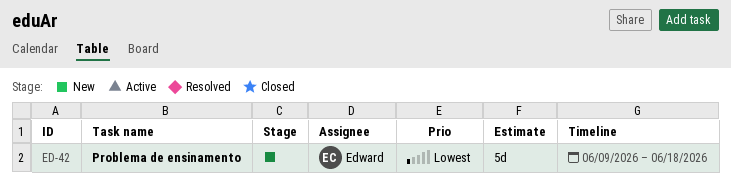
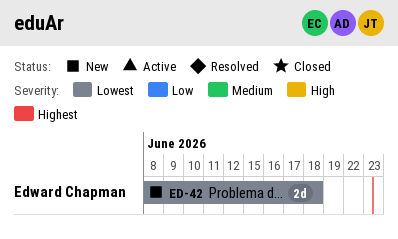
ED-42, estimate: 5d -> 2d
ED-42, start: Jun 9 -> Jun 8

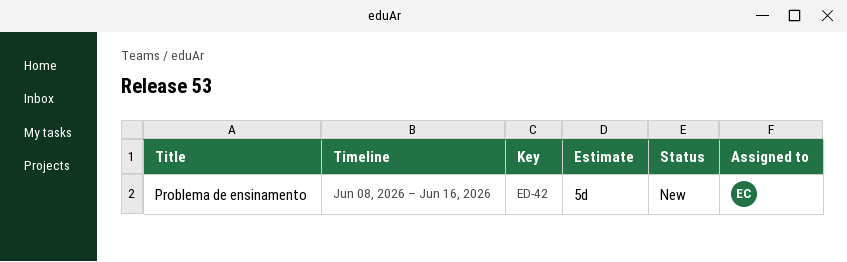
ED-42, estimate: 2d -> 5d
ED-42, due: Jun 18 -> Jun 16

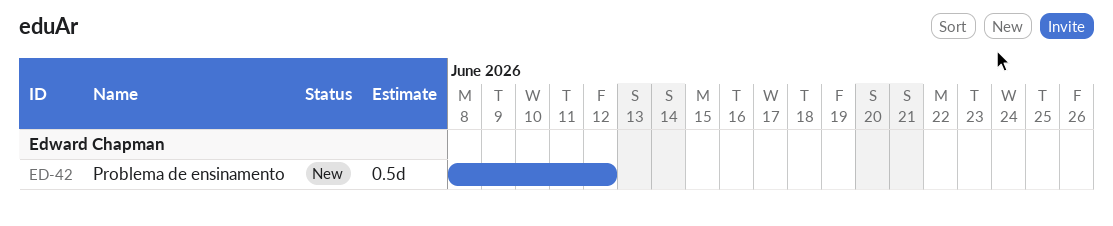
ED-42, estimate: 5d -> 0.5d
ED-42, due: Jun 16 -> Jun 12

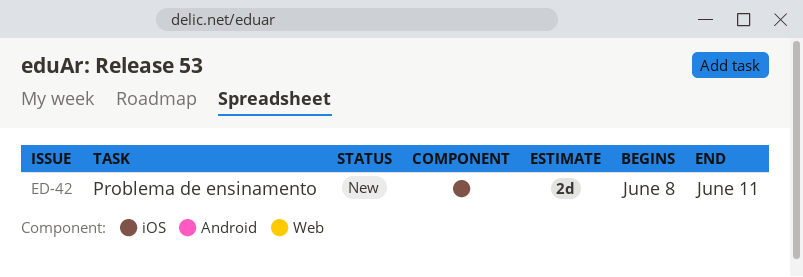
ED-42, estimate: 0.5d -> 2d
ED-42, due: Jun 12 -> Jun 11

